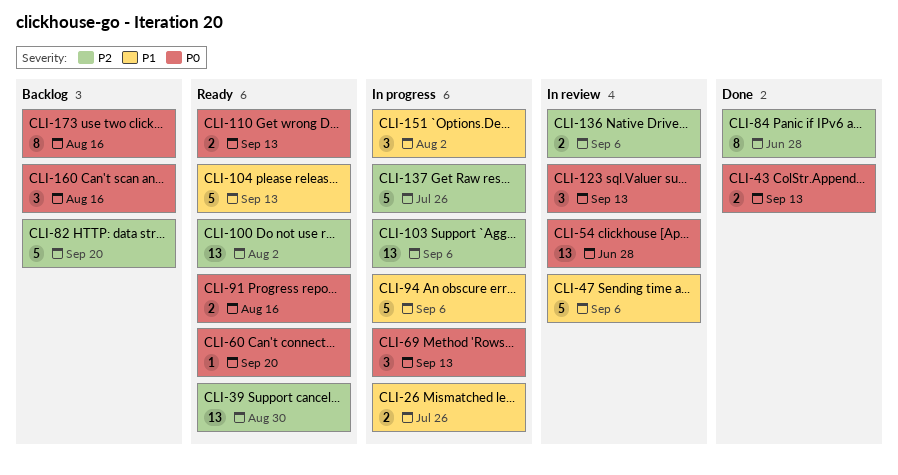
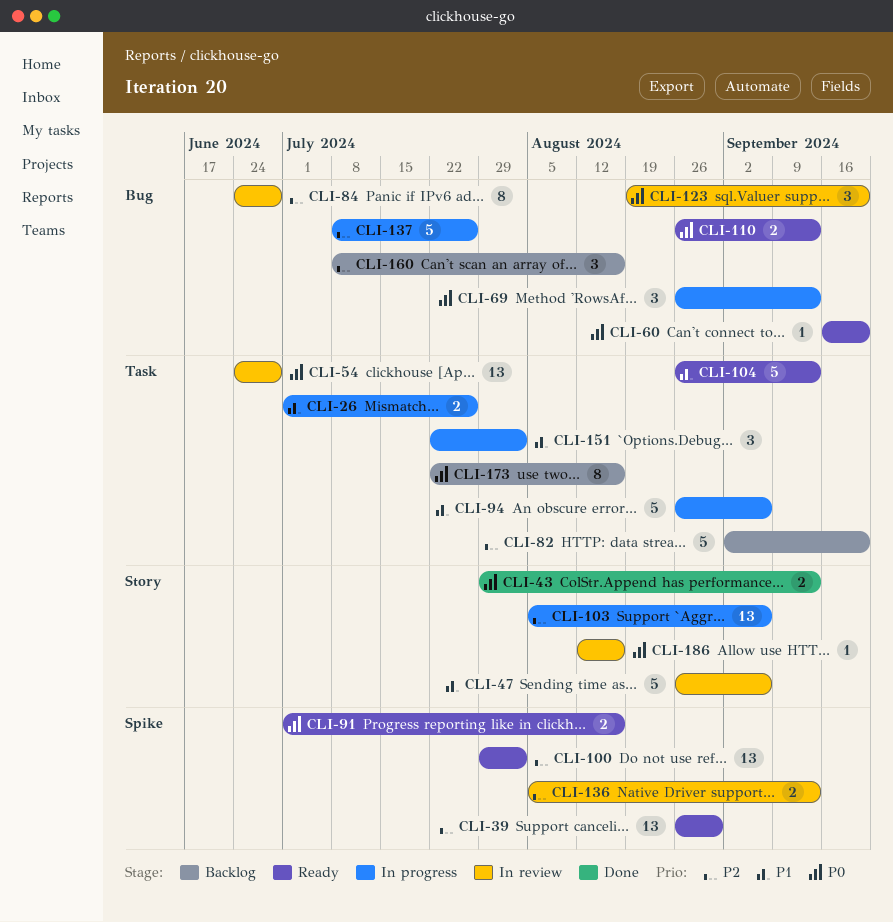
CLI-84, status: Done -> In review
CLI-123, due: Sep 13 -> Sep 20
CLI-136, due: Sep 6 -> Sep 13
CLI-160, priority: P0 -> P2
CLI-186: none -> present

